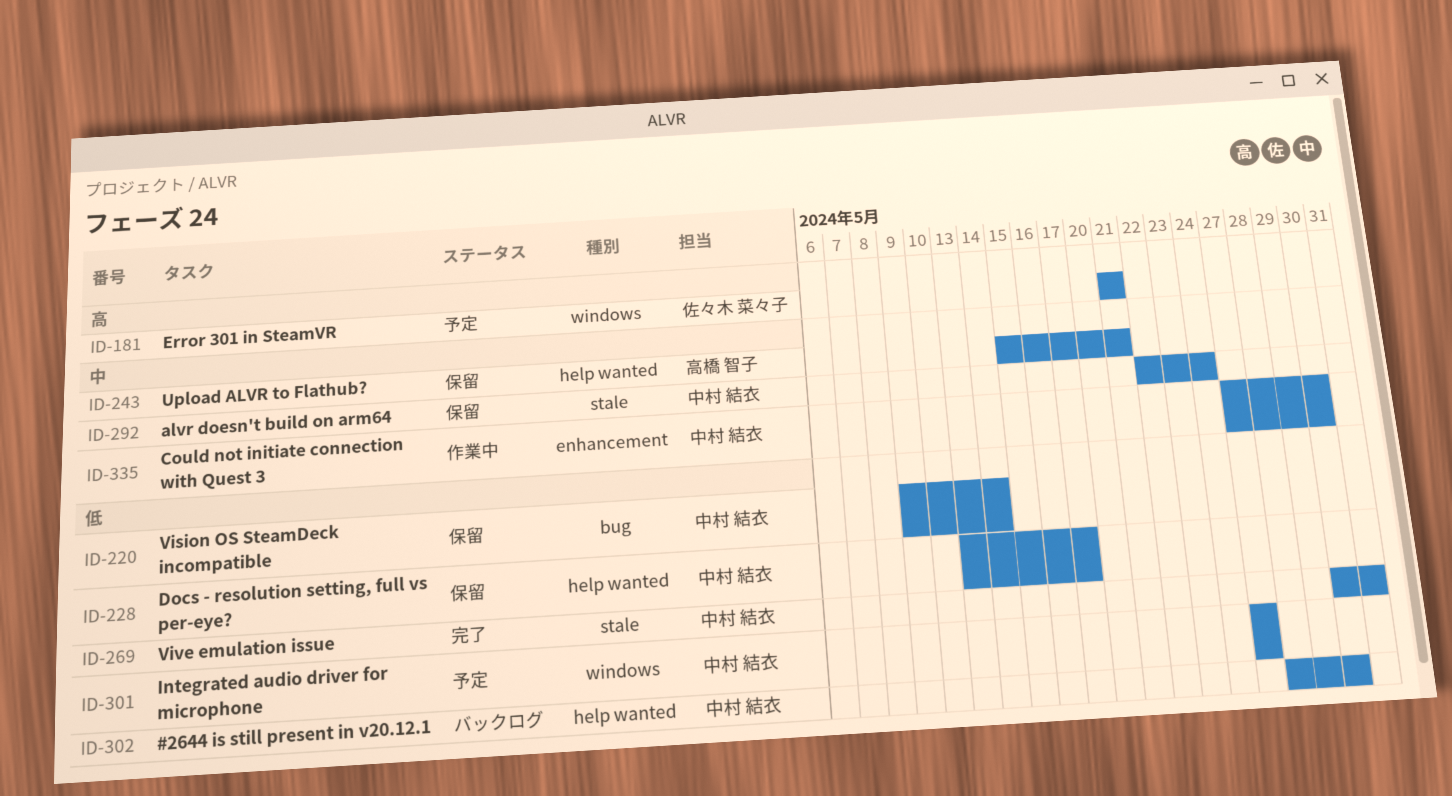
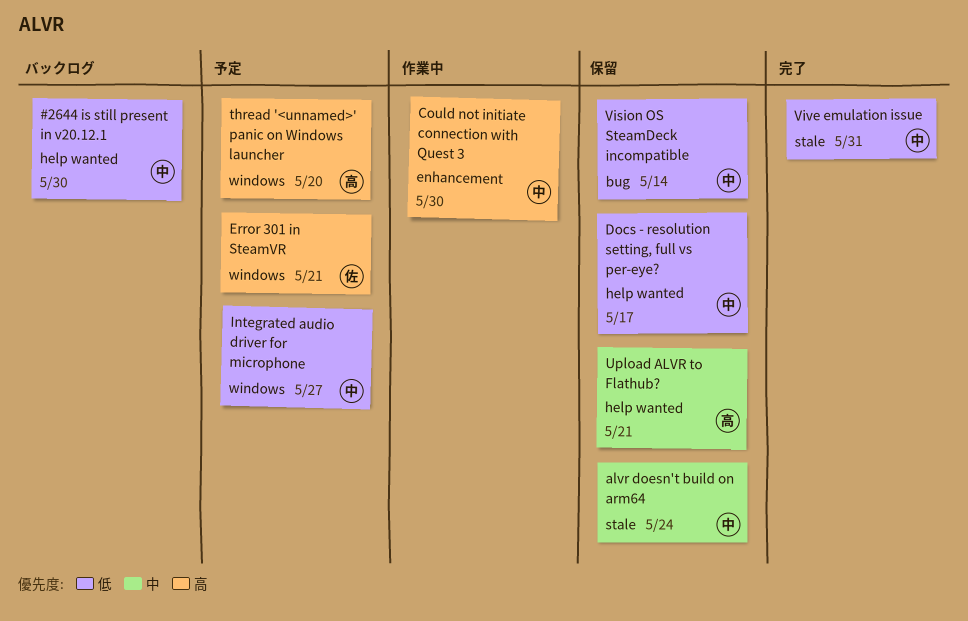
Could not initiate connection with Quest 3, priority: 中 -> 高
thread '<unnamed>' panic on Windows launcher: none -> present

